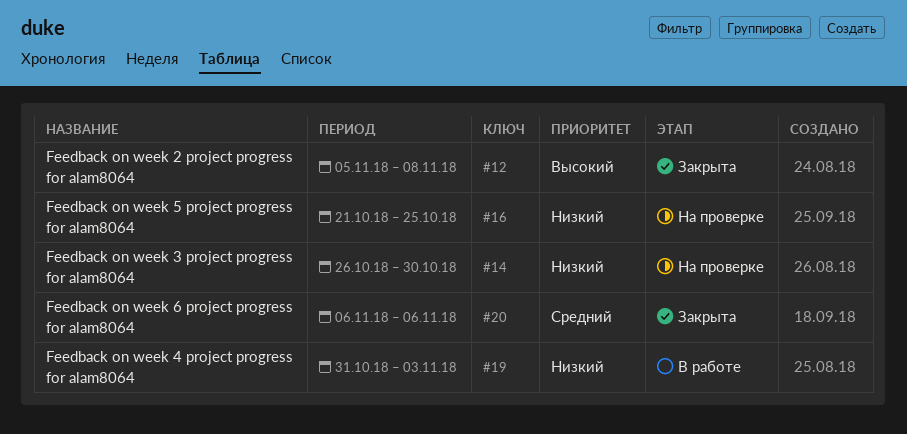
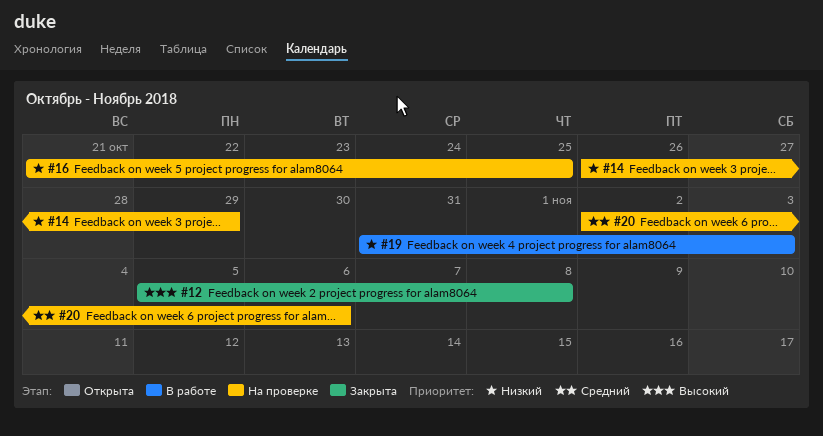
#14, due: Oct 30 -> Oct 29
#20, status: Закрыта -> На проверке
#20, start: Nov 6 -> Nov 2

